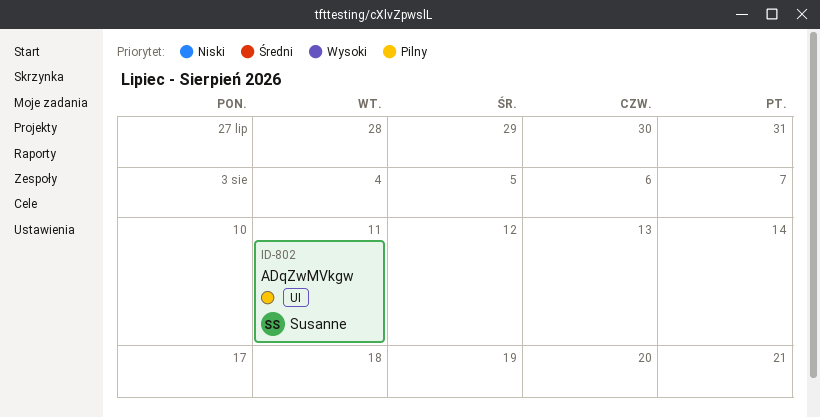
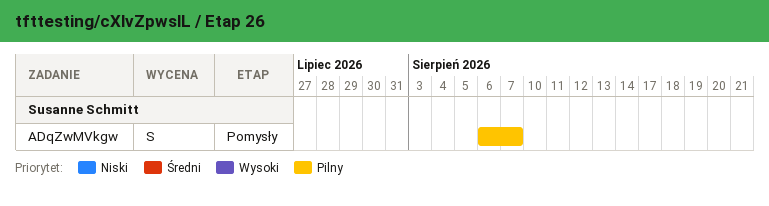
ADqZwMVkgw, due: Aug 11 -> Aug 7

